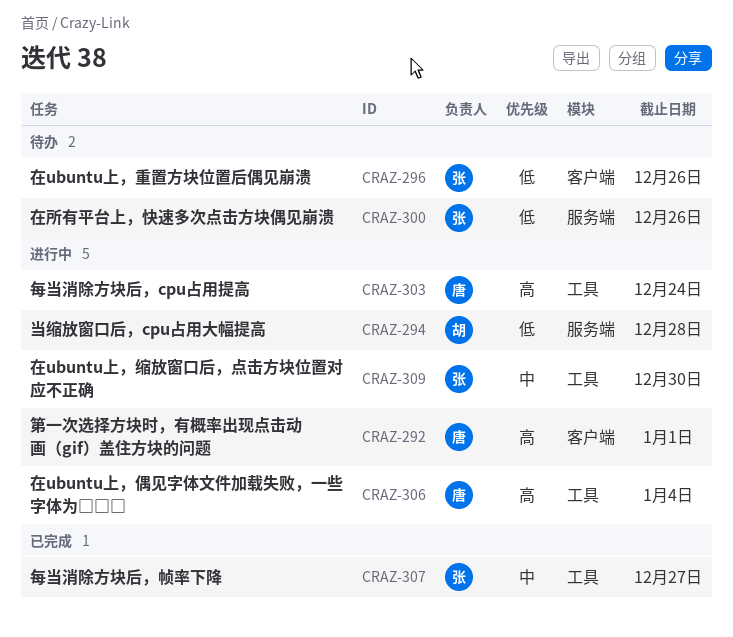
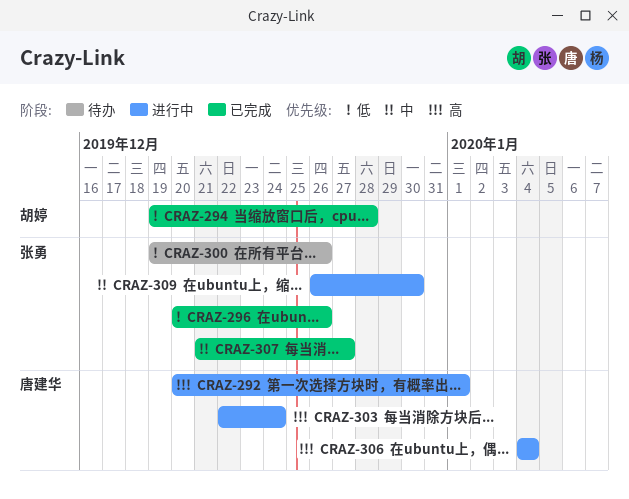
CRAZ-294, status: 进行中 -> 已完成
CRAZ-296, status: 待办 -> 已完成

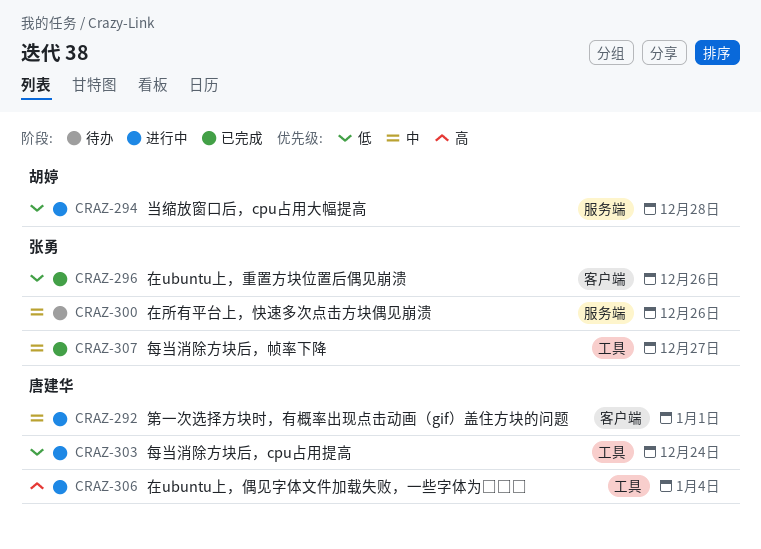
CRAZ-292, priority: 高 -> 中
CRAZ-294, status: 已完成 -> 进行中
CRAZ-300, priority: 低 -> 中
CRAZ-303, priority: 高 -> 低
CRAZ-309: present -> none

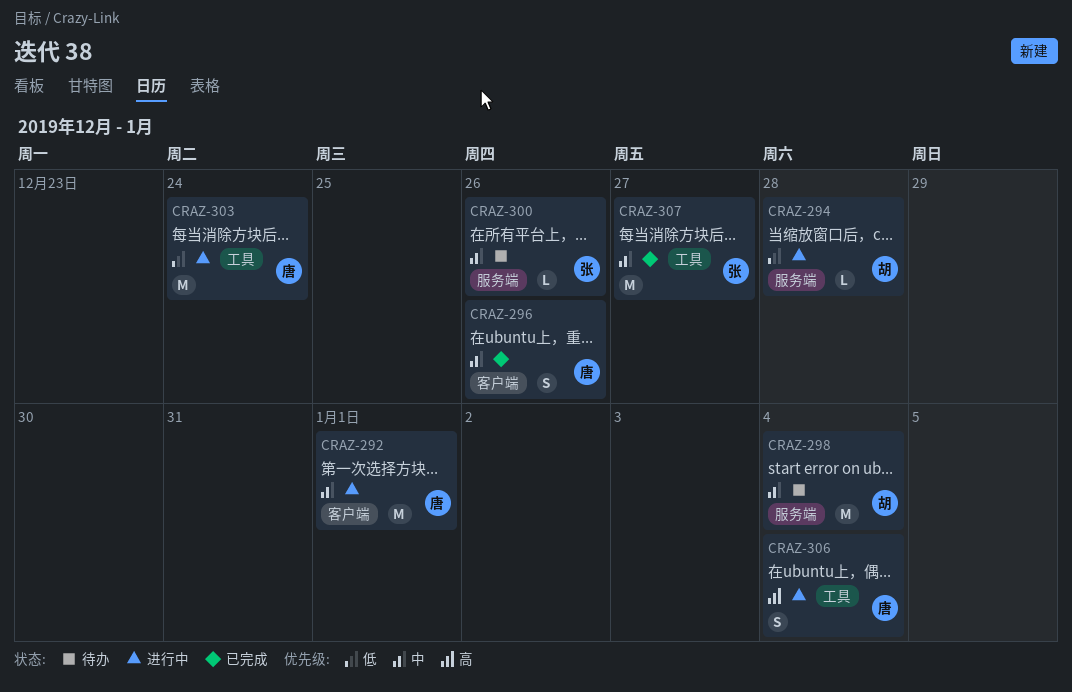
CRAZ-296, owner: 张勇 -> 唐建华
CRAZ-296, priority: 低 -> 中
CRAZ-298: none -> present

